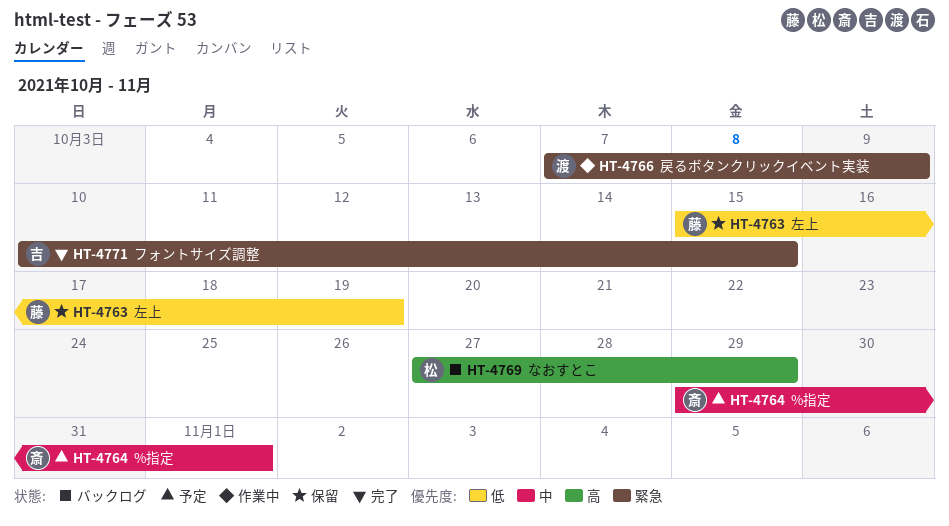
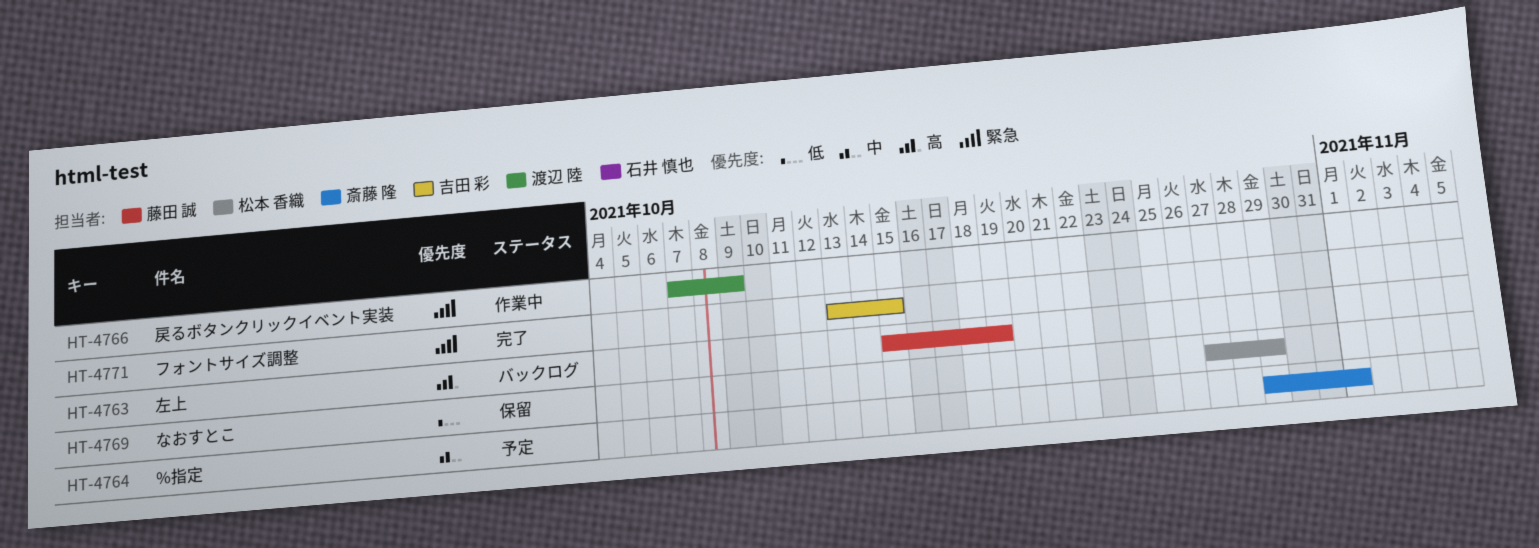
HT-4763, status: 保留 -> バックログ
HT-4763, priority: 低 -> 高
HT-4769, status: バックログ -> 保留
HT-4769, priority: 高 -> 低
HT-4771, start: Oct 10 -> Oct 13

